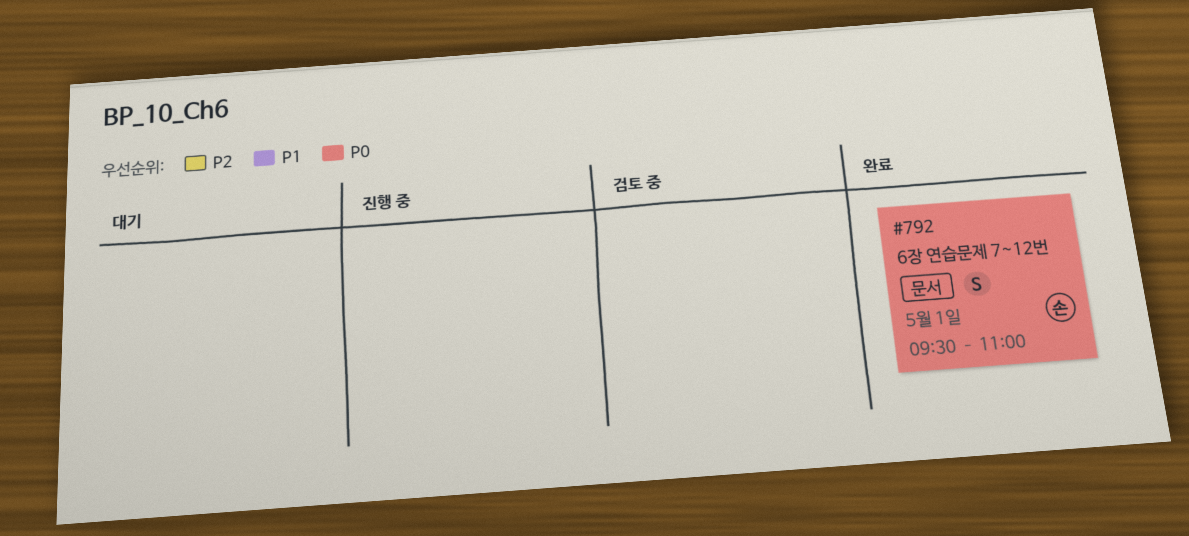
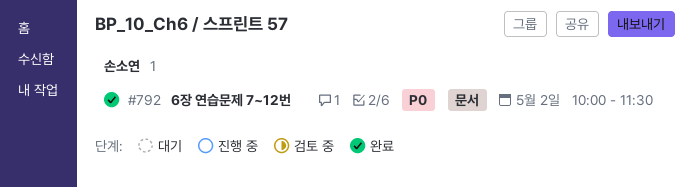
#792, day: May 1 -> May 2
#792, begins: 09:30 -> 10:00
#792, ends: 11:00 -> 11:30

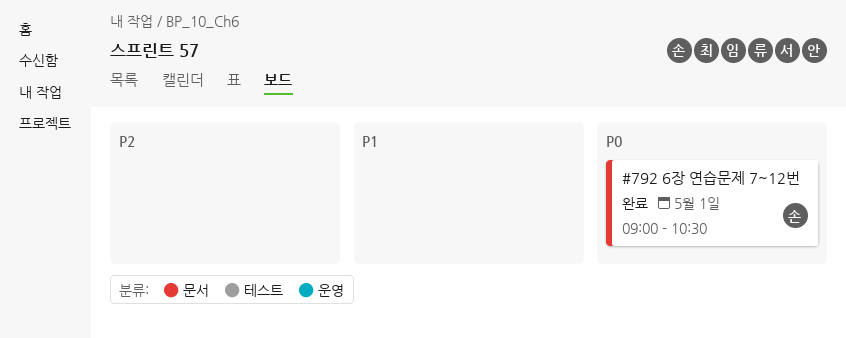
#792, day: May 2 -> May 1
#792, begins: 10:00 -> 09:00
#792, ends: 11:30 -> 10:30

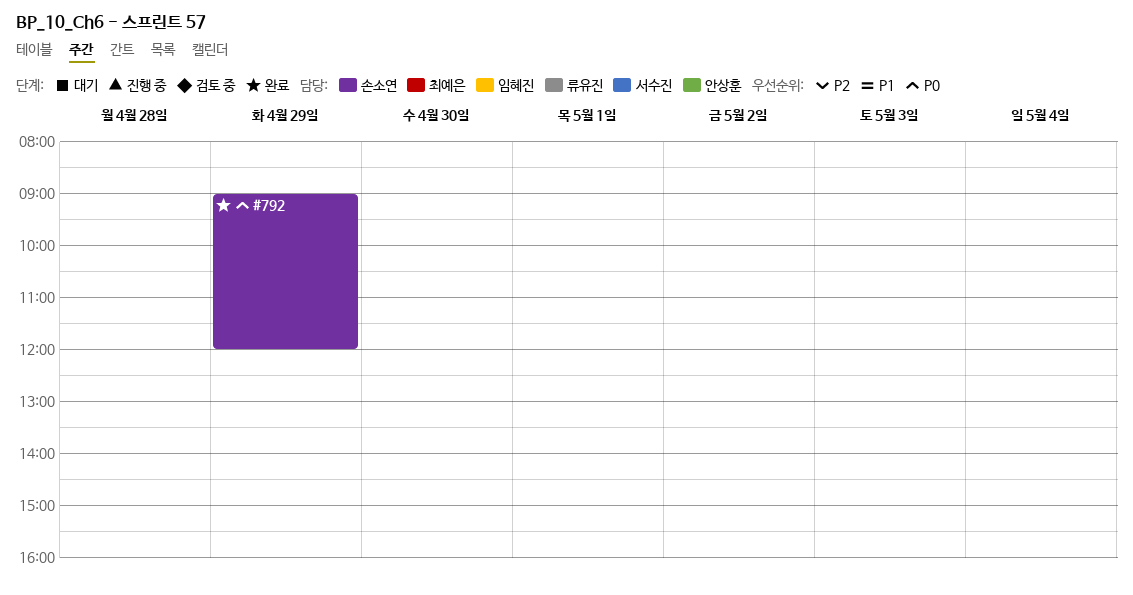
#792, day: May 1 -> Apr 29
#792, ends: 10:30 -> 12:00

